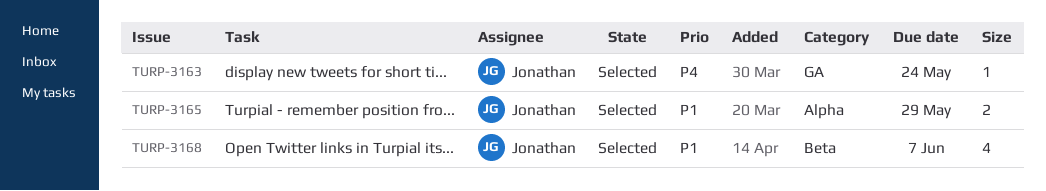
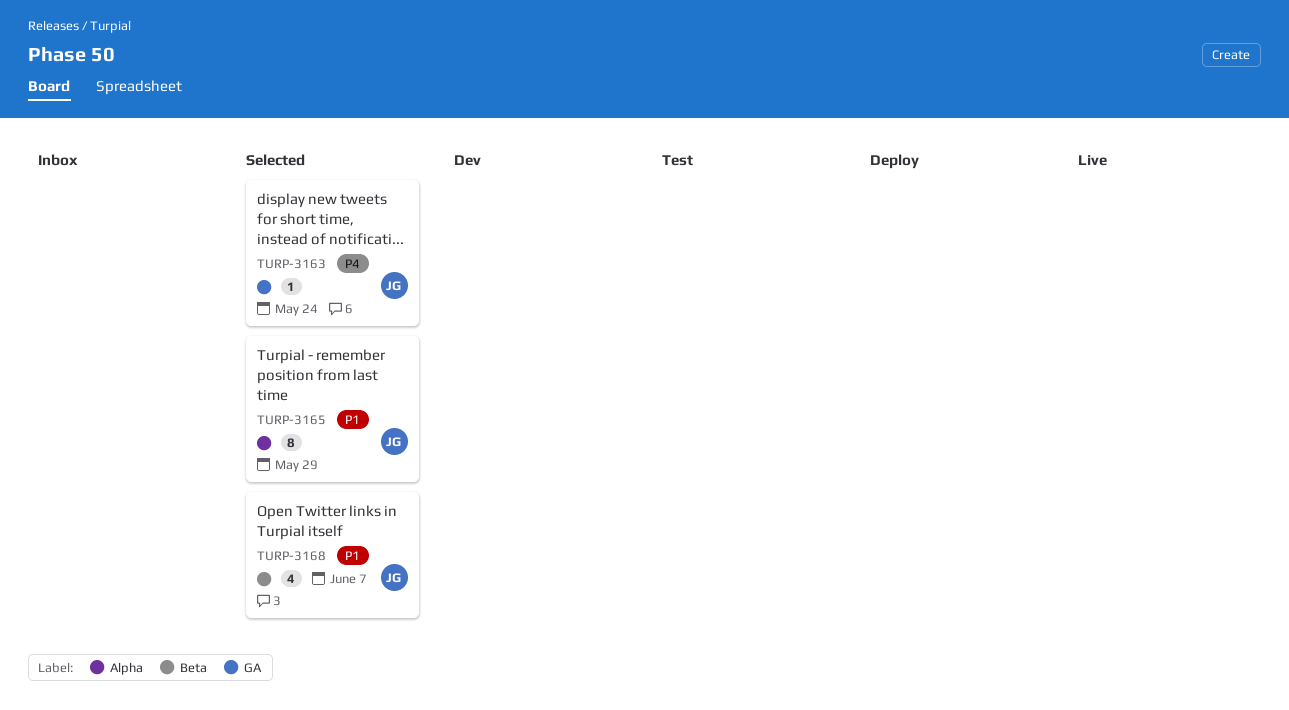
TURP-3165, estimate: 2 -> 8

